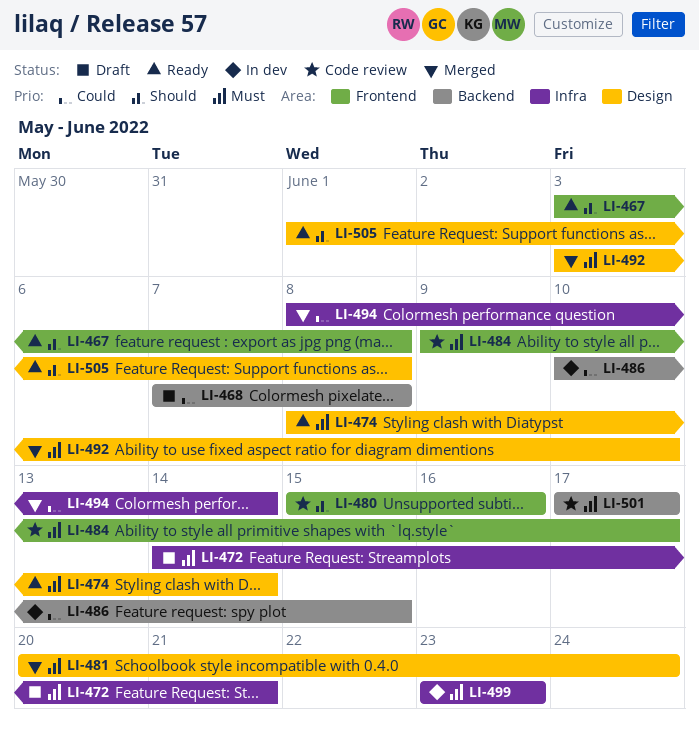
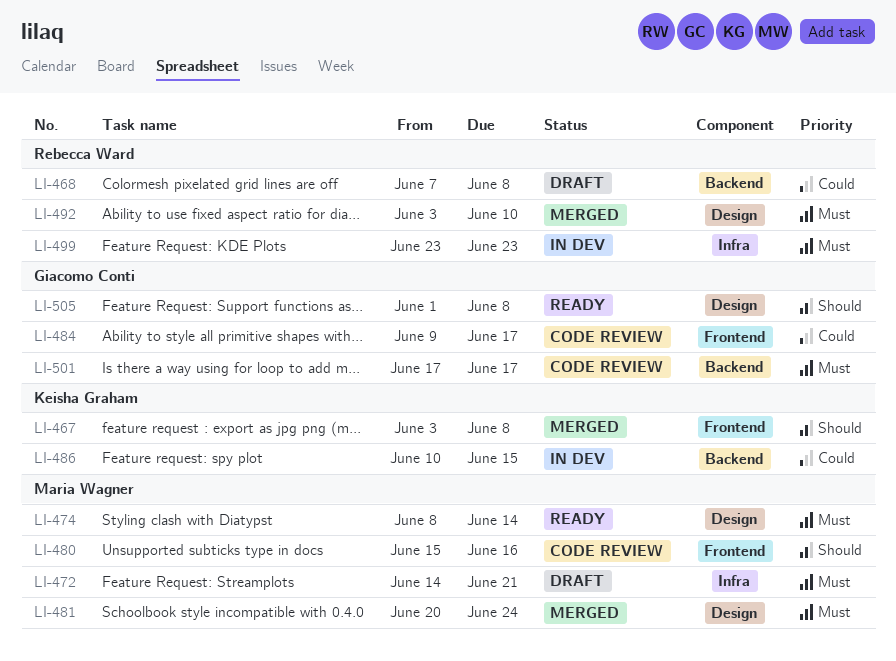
LI-467, status: Ready -> Merged
LI-484, priority: Must -> Could
LI-494: present -> none

